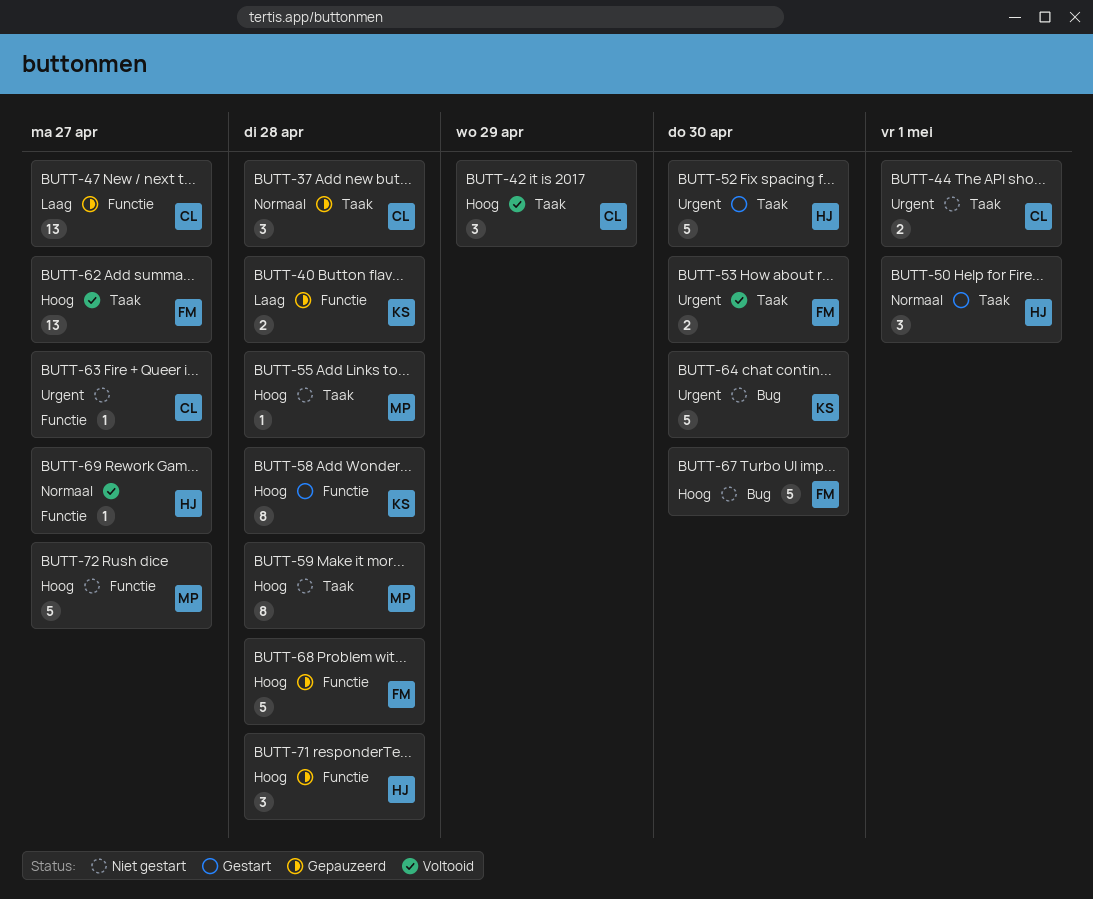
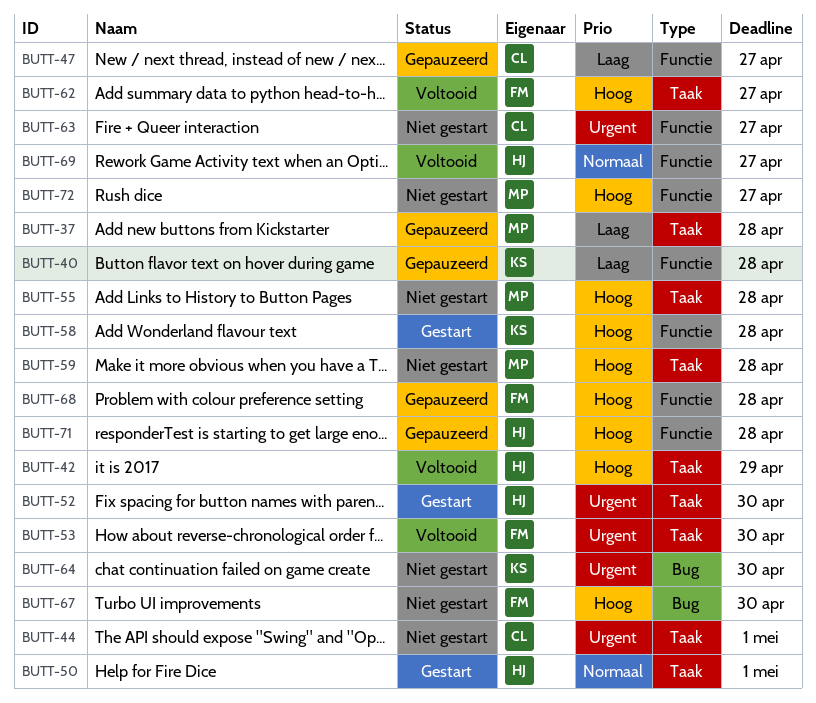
BUTT-37, owner: CL -> MP
BUTT-37, priority: Normaal -> Laag
BUTT-42, owner: CL -> HJ

